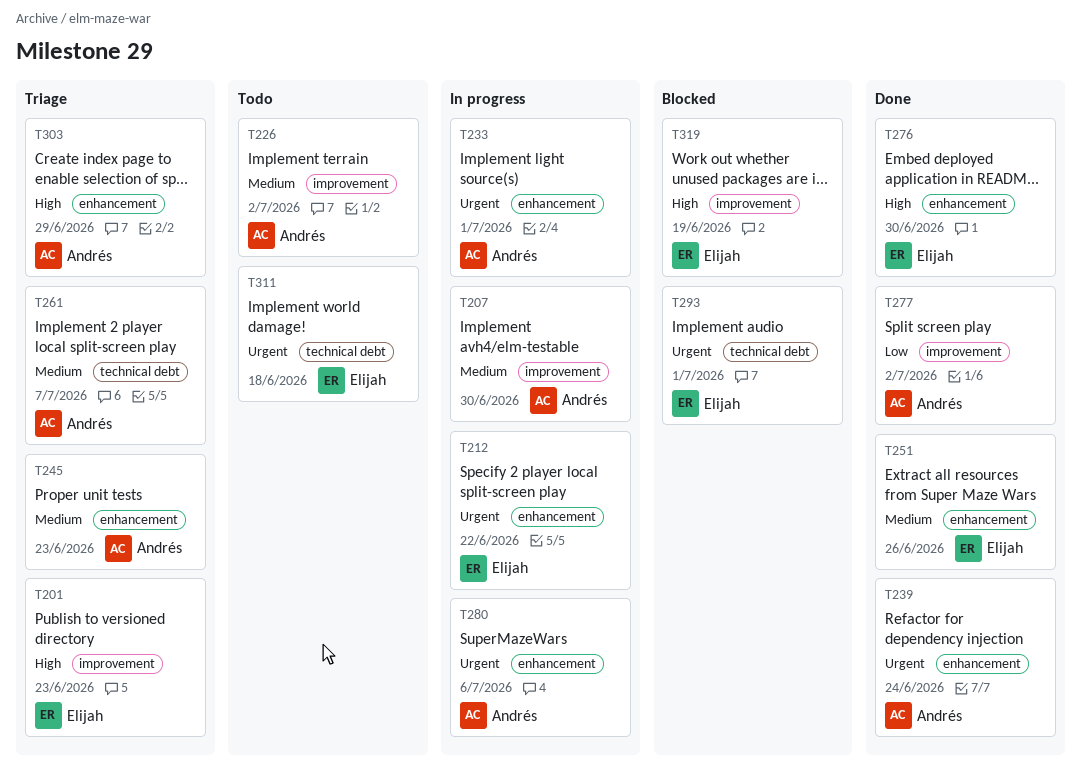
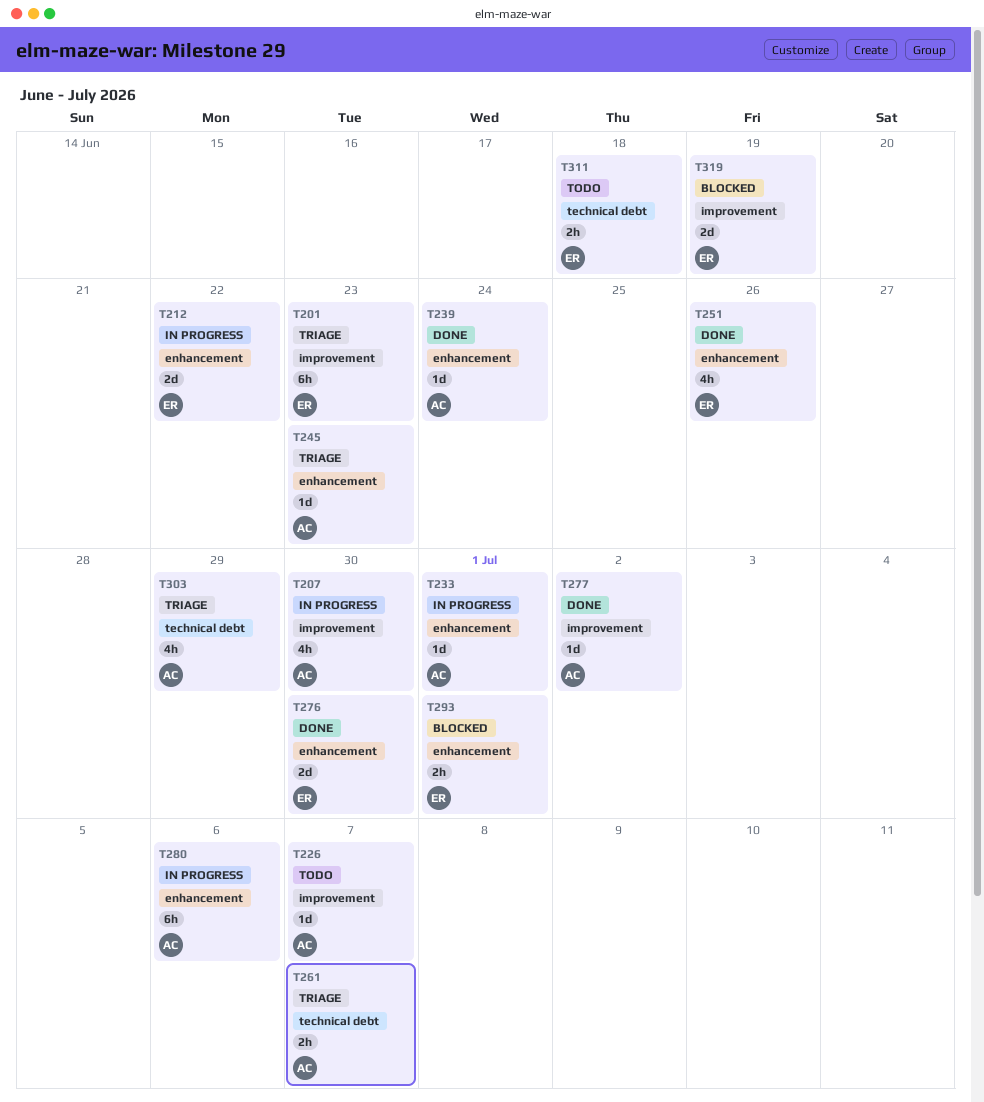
T226, due: Jul 2 -> Jul 7
T293, label: technical debt -> enhancement
T303, label: enhancement -> technical debt

